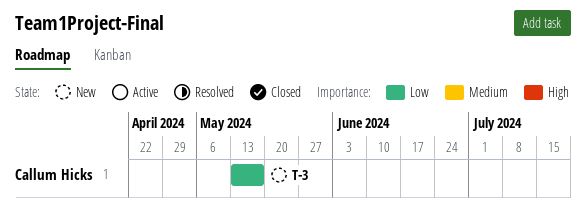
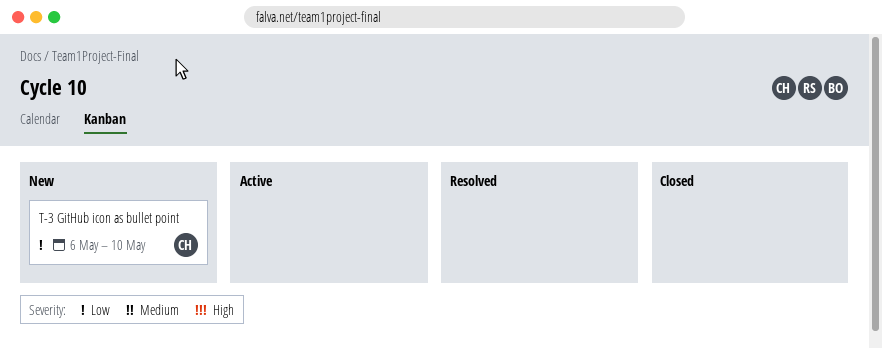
T-3, start: May 13 -> May 6
T-3, due: May 17 -> May 10

